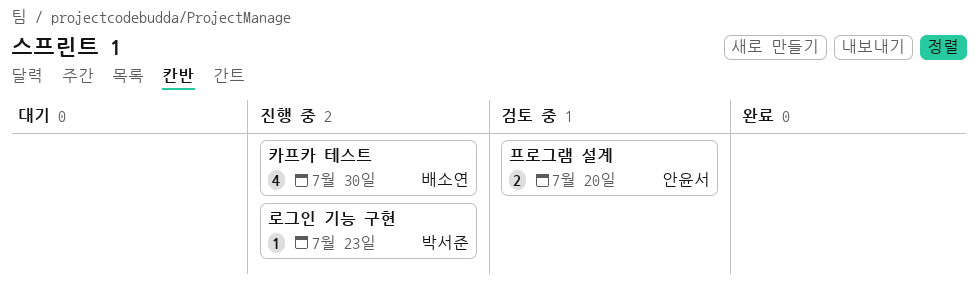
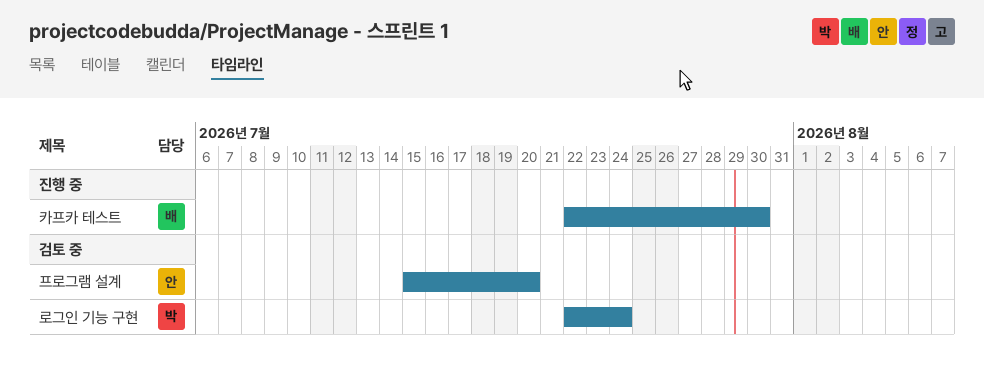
로그인 기능 구현, status: 진행 중 -> 검토 중
로그인 기능 구현, due: Jul 23 -> Jul 24

